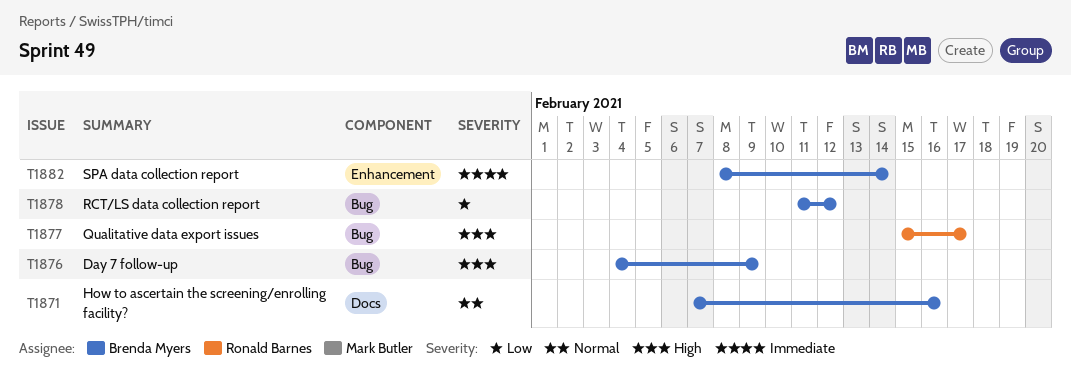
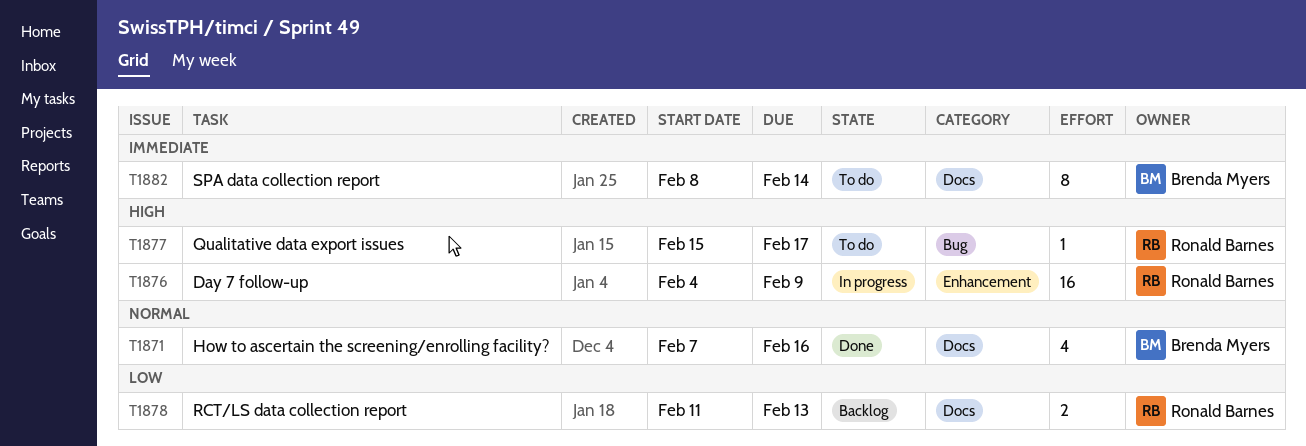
T1876, owner: Brenda Myers -> Ronald Barnes
T1876, label: Bug -> Enhancement
T1878, owner: Brenda Myers -> Ronald Barnes
T1878, label: Bug -> Docs
T1878, due: Feb 12 -> Feb 13
T1882, label: Enhancement -> Docs

